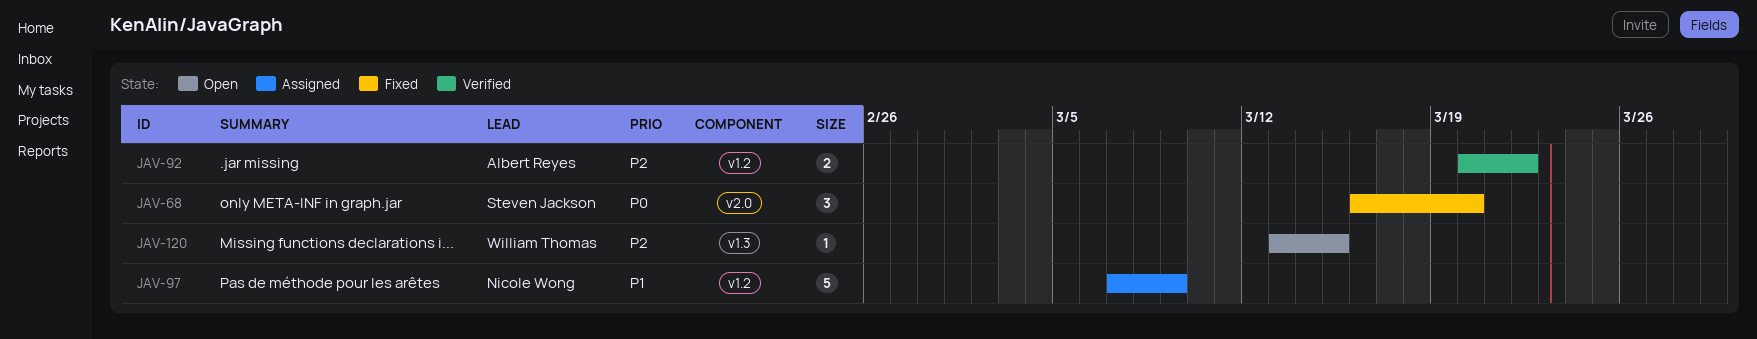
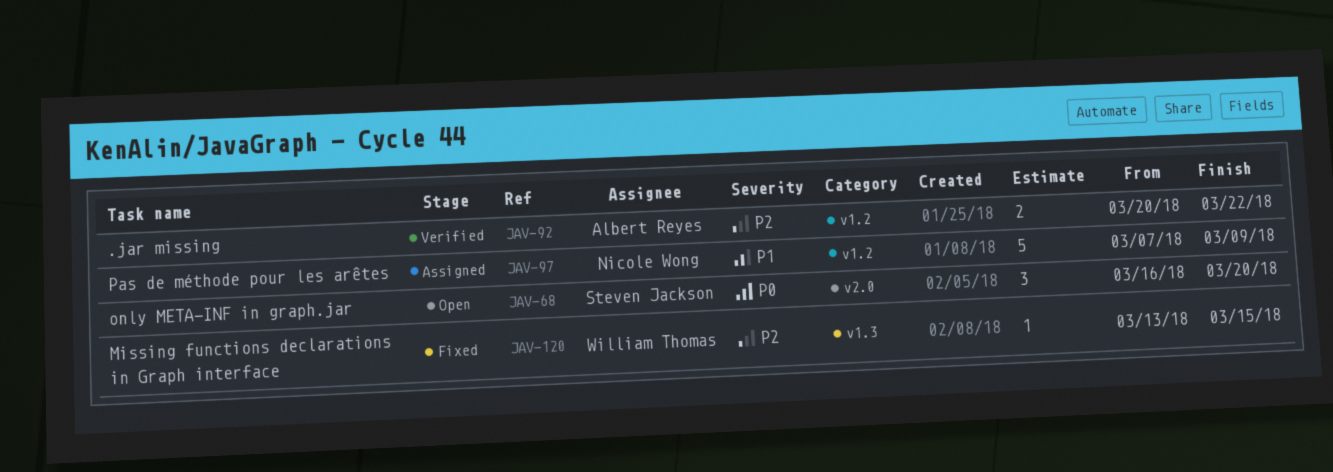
JAV-68, status: Fixed -> Open
JAV-120, status: Open -> Fixed

